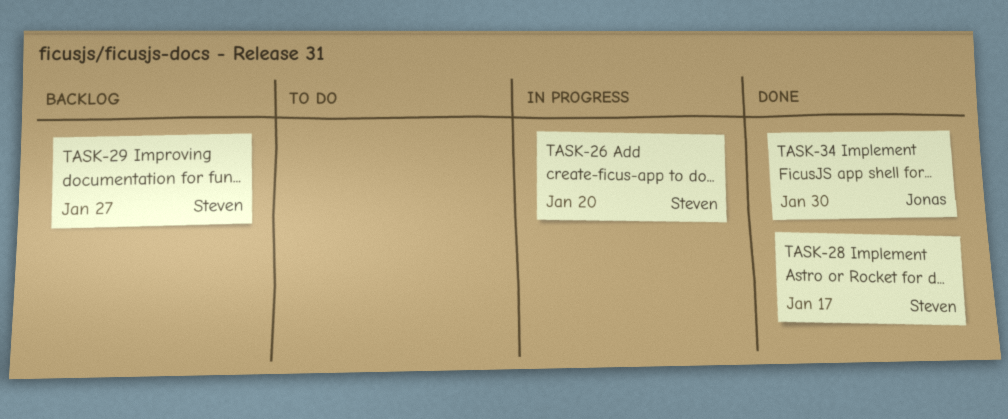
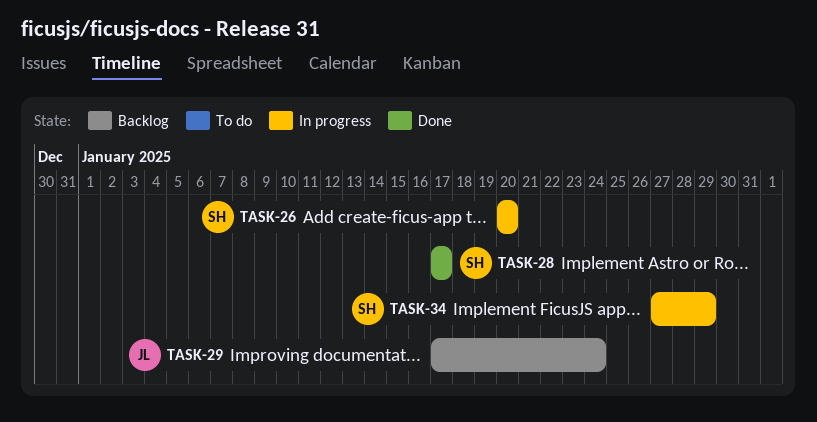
TASK-29, owner: Steven -> Jonas
TASK-29, due: Jan 27 -> Jan 24
TASK-34, status: Done -> In progress
TASK-34, owner: Jonas -> Steven
TASK-34, due: Jan 30 -> Jan 29

